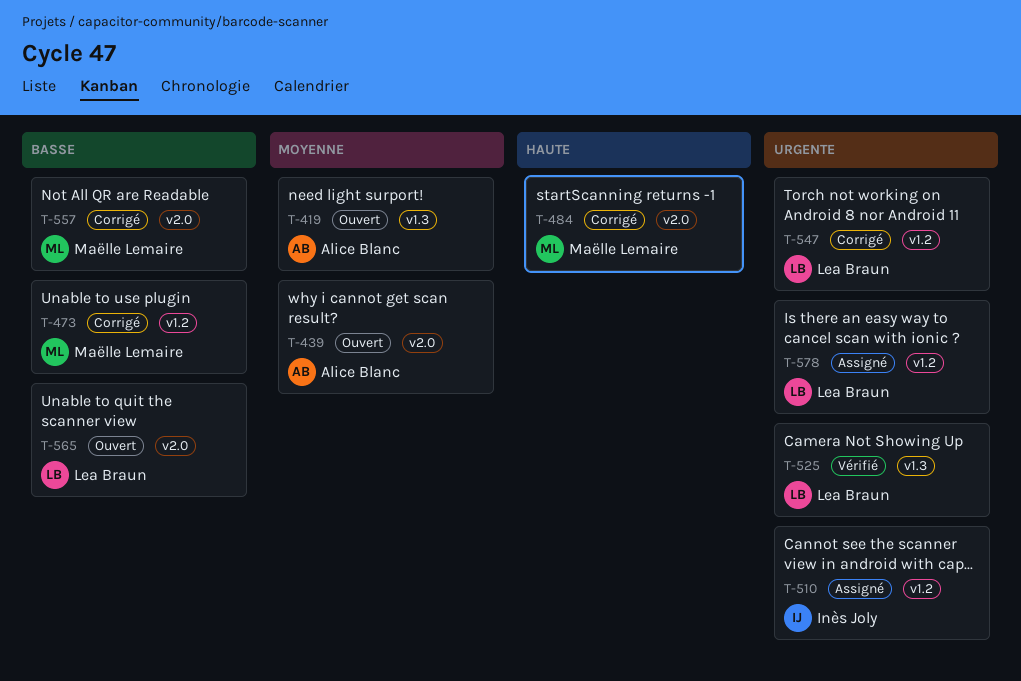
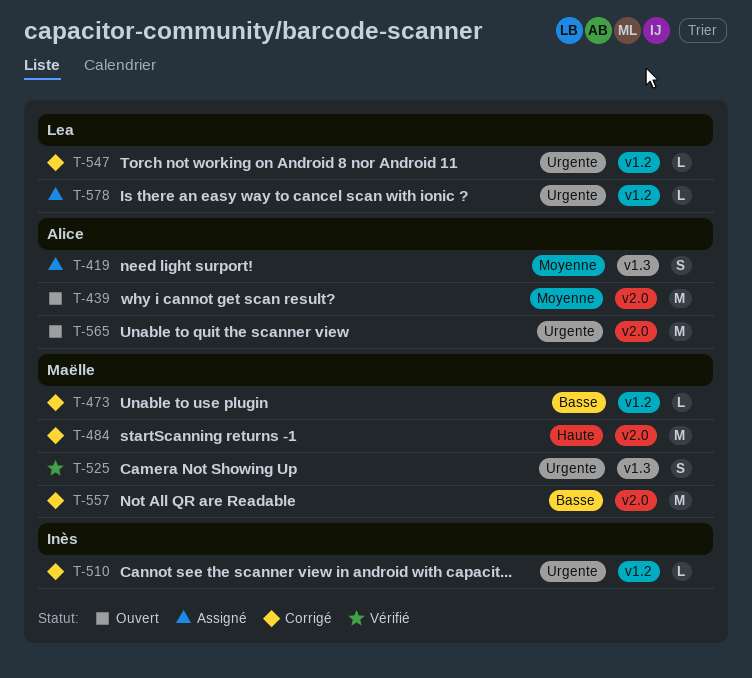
T-419, status: Ouvert -> Assigné
T-510, status: Assigné -> Corrigé
T-525, owner: Lea Braun -> Maëlle Lemaire
T-565, owner: Lea Braun -> Alice Blanc
T-565, priority: Basse -> Urgente

